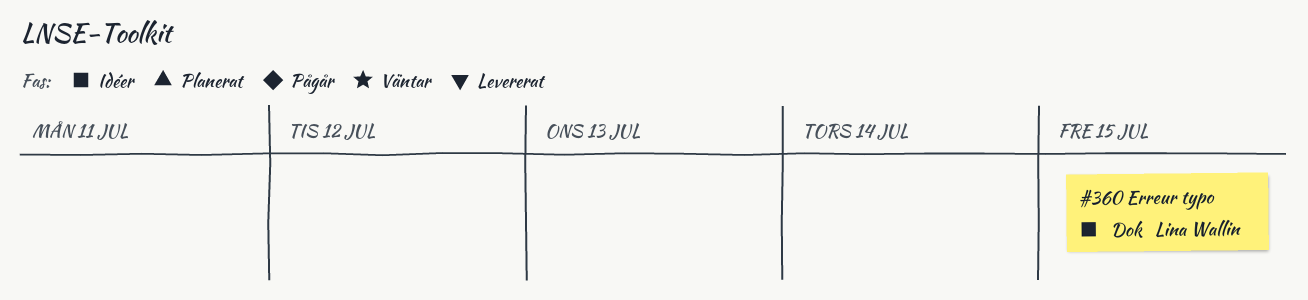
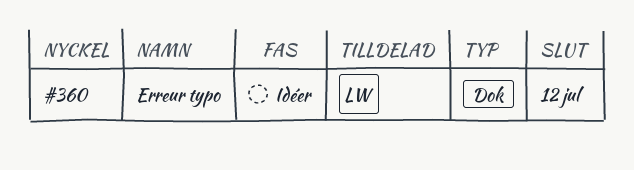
#360, due: Jul 15 -> Jul 12

